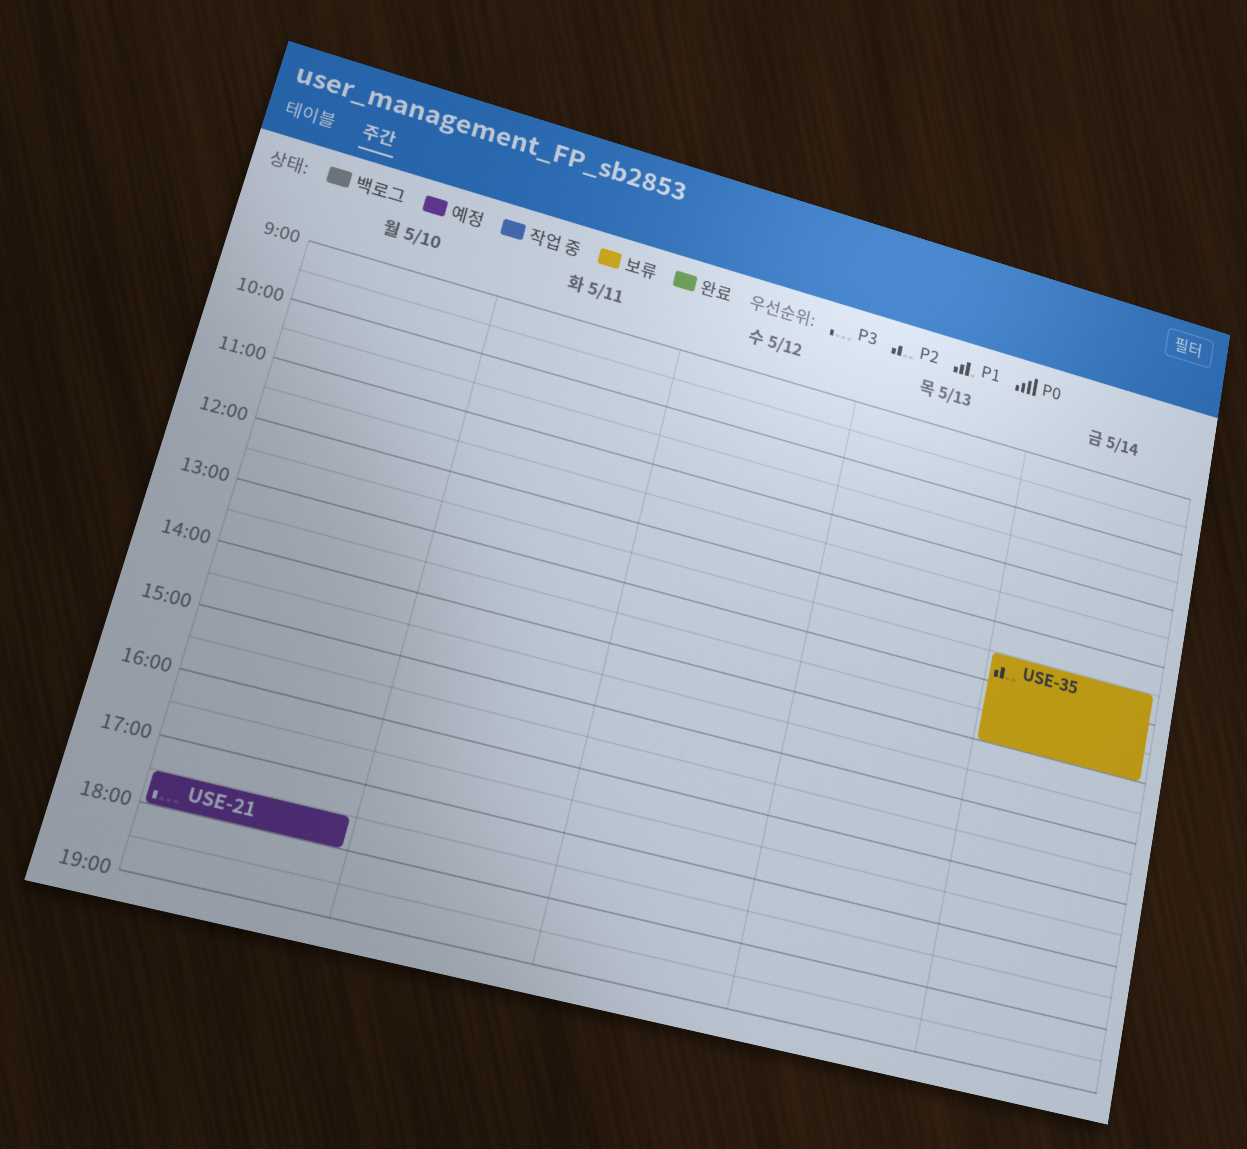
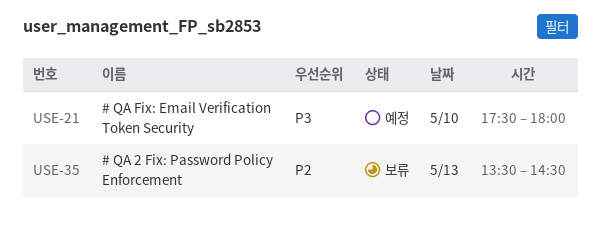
USE-35, day: May 14 -> May 13
USE-35, begins: 12:30 -> 13:30
USE-35, ends: 14:00 -> 14:30

